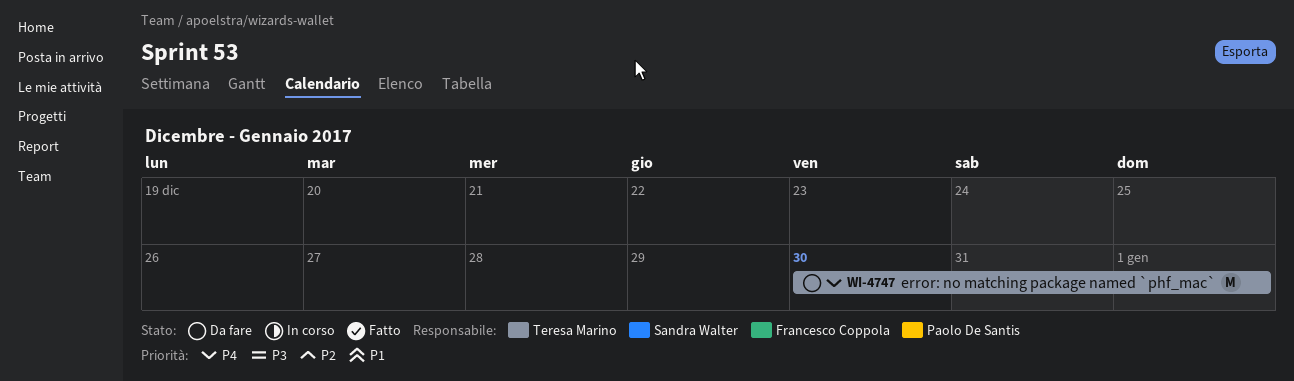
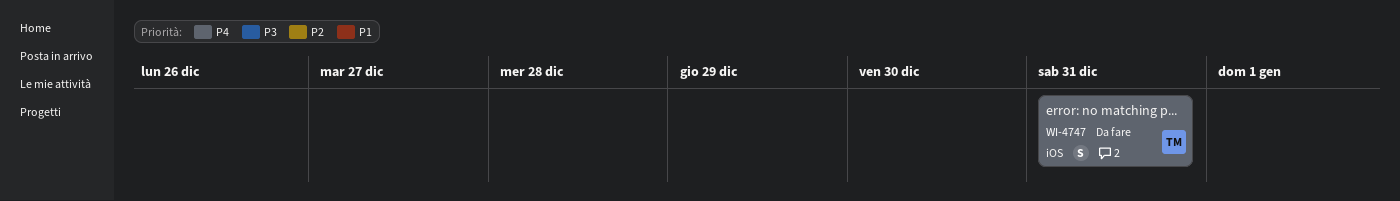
WI-4747, estimate: M -> S
WI-4747, due: Jan 1 -> Dec 31

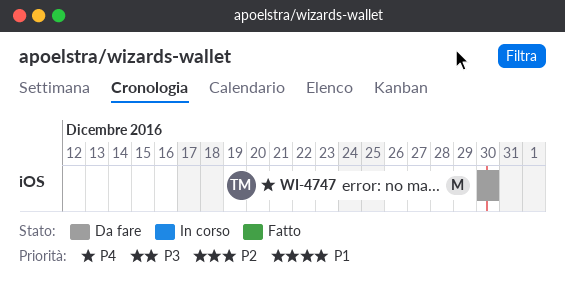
WI-4747, estimate: S -> M
WI-4747, due: Dec 31 -> Dec 30

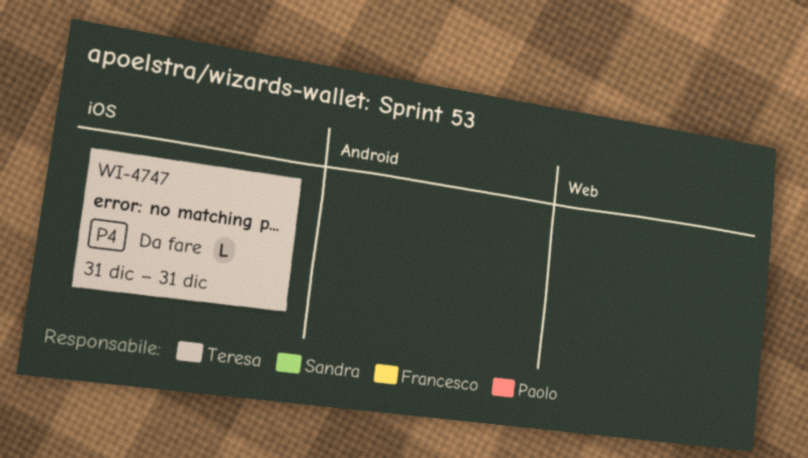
WI-4747, estimate: M -> L
WI-4747, start: Dec 30 -> Dec 31
WI-4747, due: Dec 30 -> Dec 31

